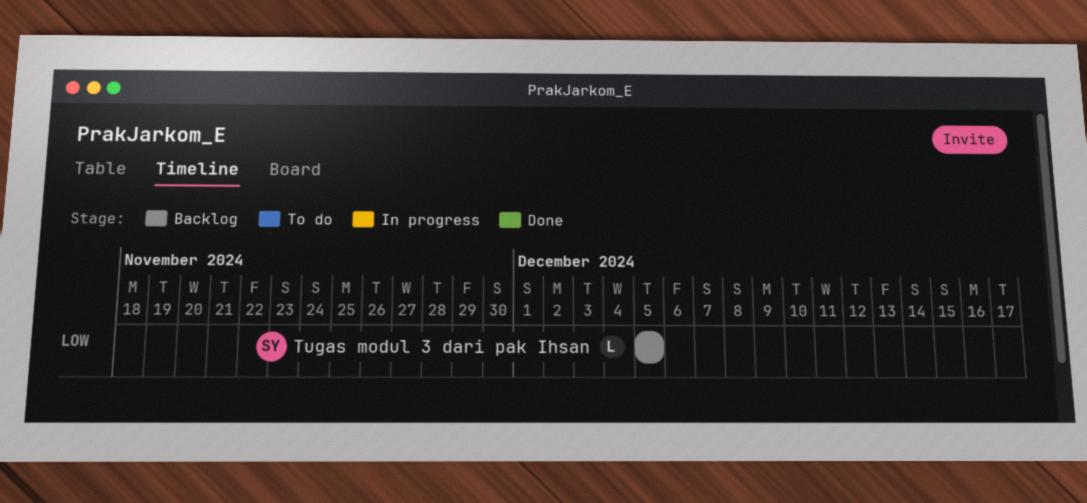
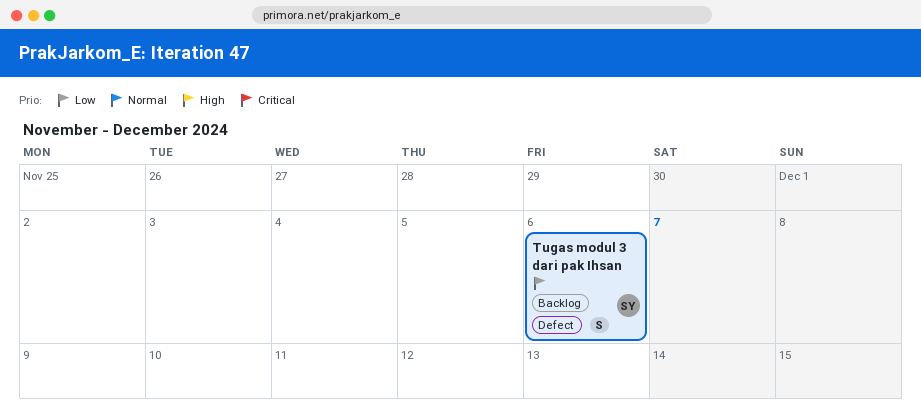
Tugas modul 3 dari pak Ihsan, estimate: L -> S
Tugas modul 3 dari pak Ihsan, due: Dec 5 -> Dec 6

